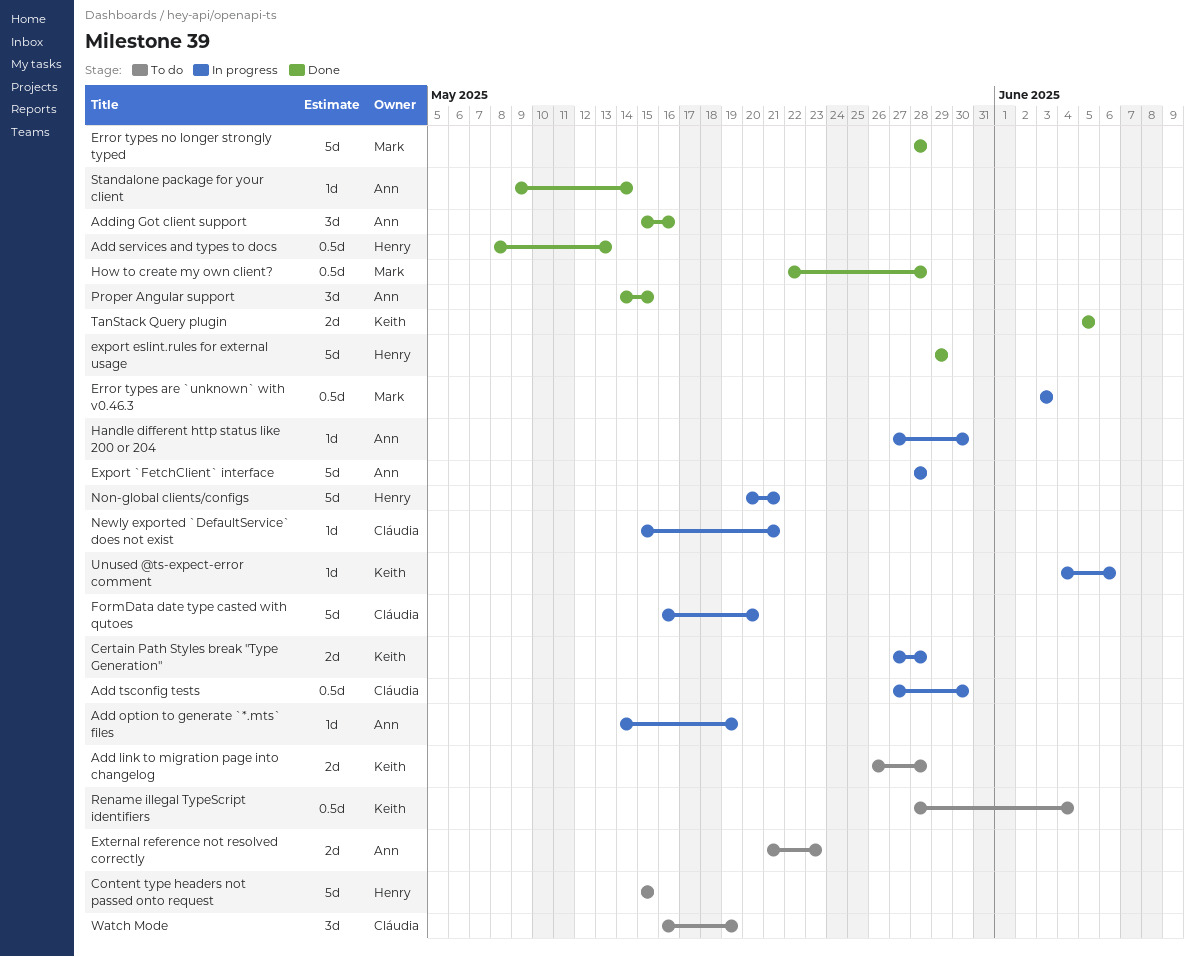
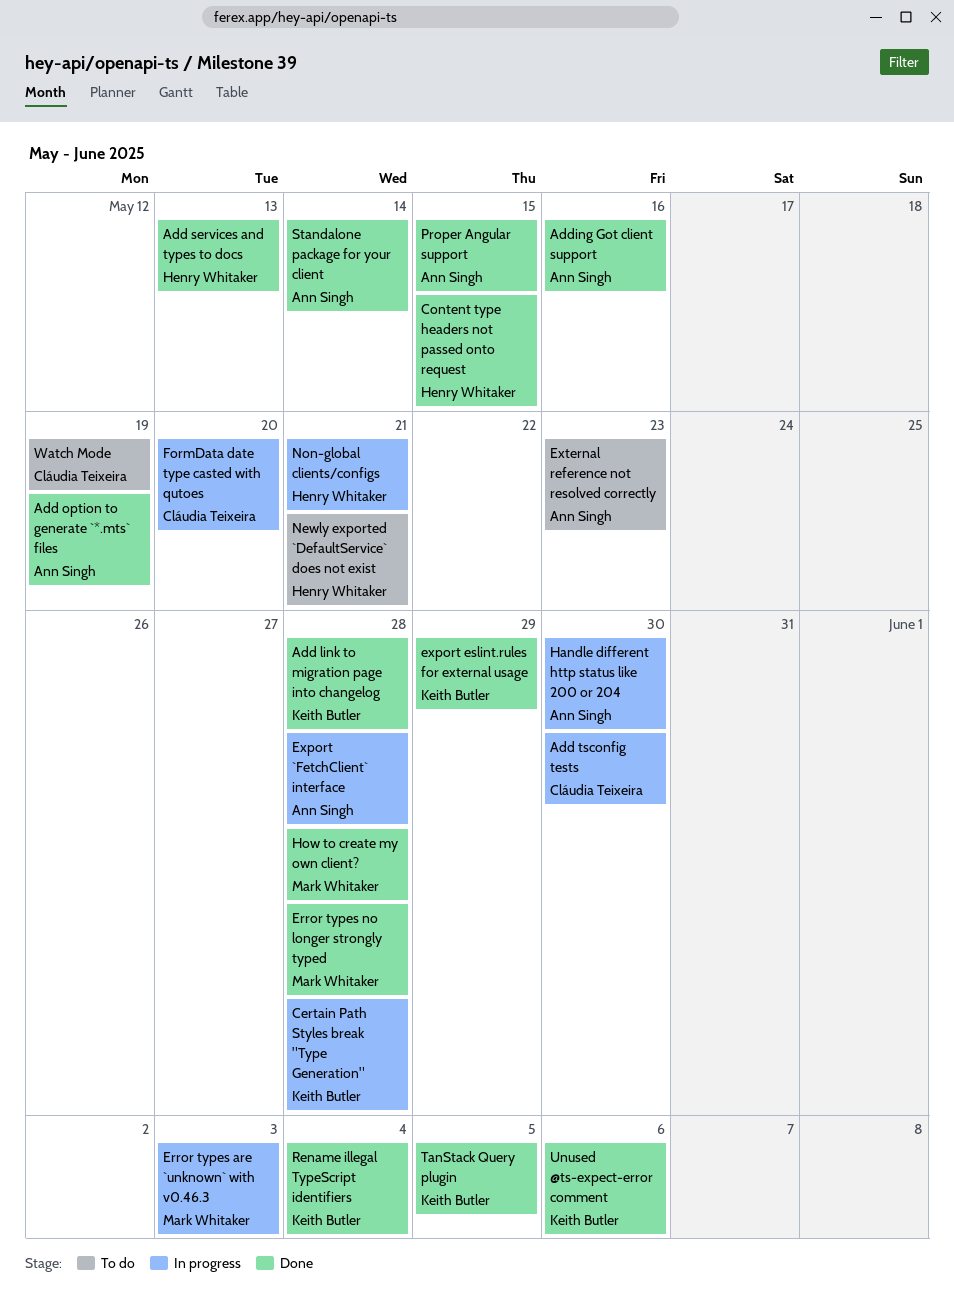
Add link to migration page into changelog, status: To do -> Done
Add option to generate `*.mts` files, status: In progress -> Done
Content type headers not passed onto request, status: To do -> Done
export eslint.rules for external usage, owner: Henry Whitaker -> Keith Butler
Newly exported `DefaultService` does not exist, status: In progress -> To do
Newly exported `DefaultService` does not exist, owner: Cláudia Teixeira -> Henry Whitaker
Rename illegal TypeScript identifiers, status: To do -> Done
Unused @ts-expect-error comment, status: In progress -> Done

